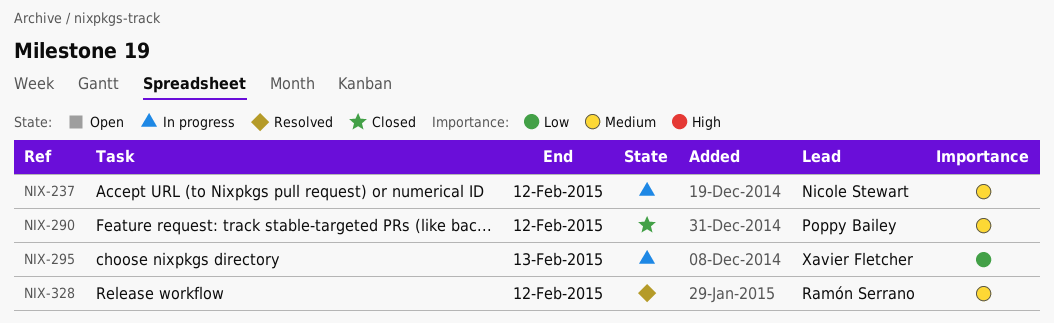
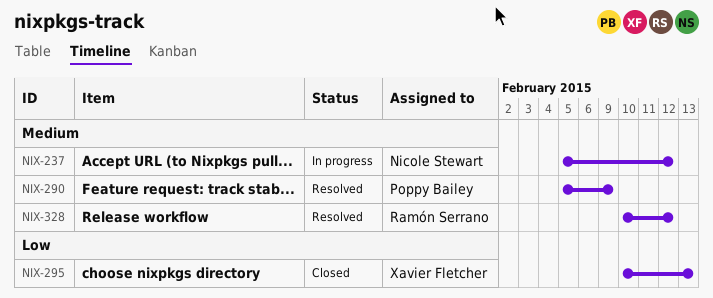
NIX-290, status: Closed -> Resolved
NIX-290, due: Feb 12 -> Feb 9
NIX-295, status: In progress -> Closed

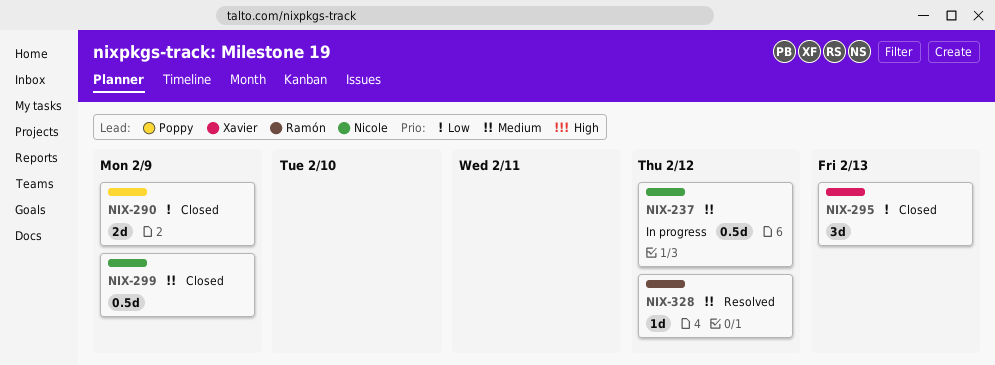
NIX-290, status: Resolved -> Closed
NIX-290, priority: Medium -> Low
NIX-299: none -> present

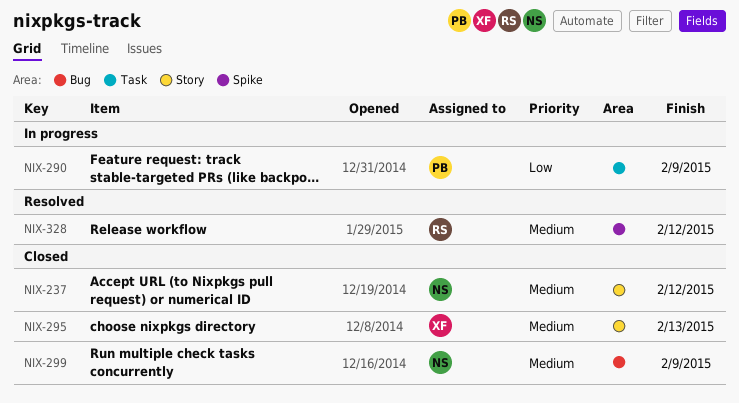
NIX-237, status: In progress -> Closed
NIX-290, status: Closed -> In progress
NIX-295, priority: Low -> Medium

